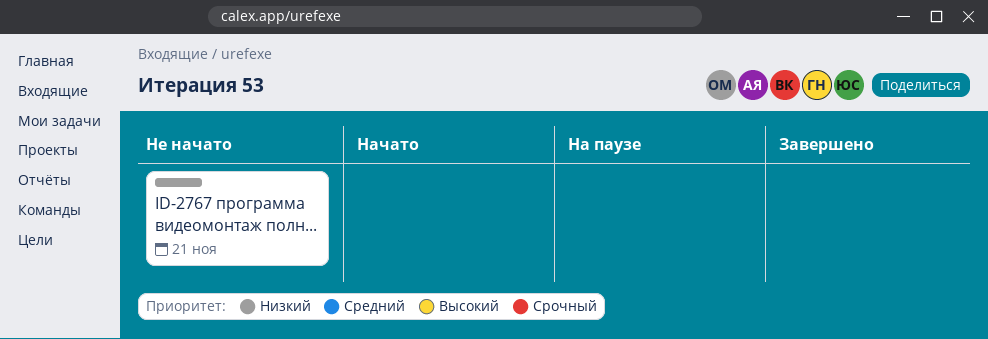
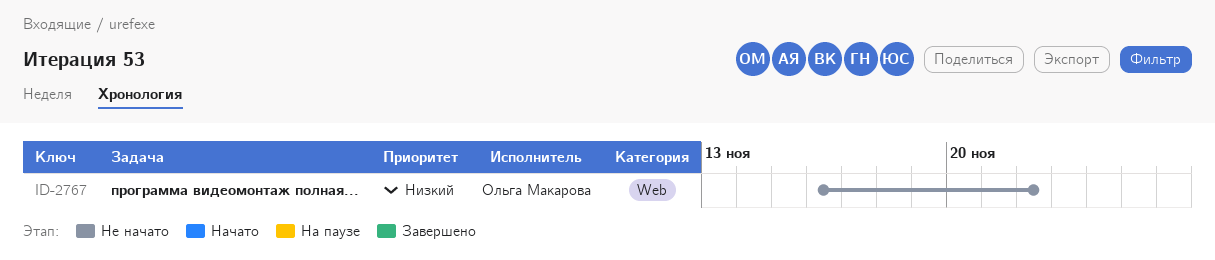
ID-2767, due: Nov 21 -> Nov 22

